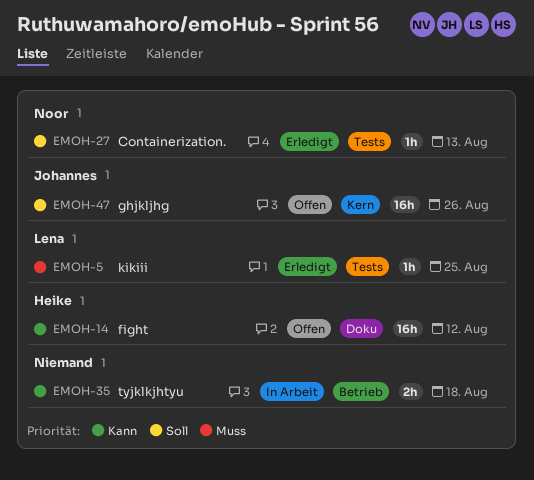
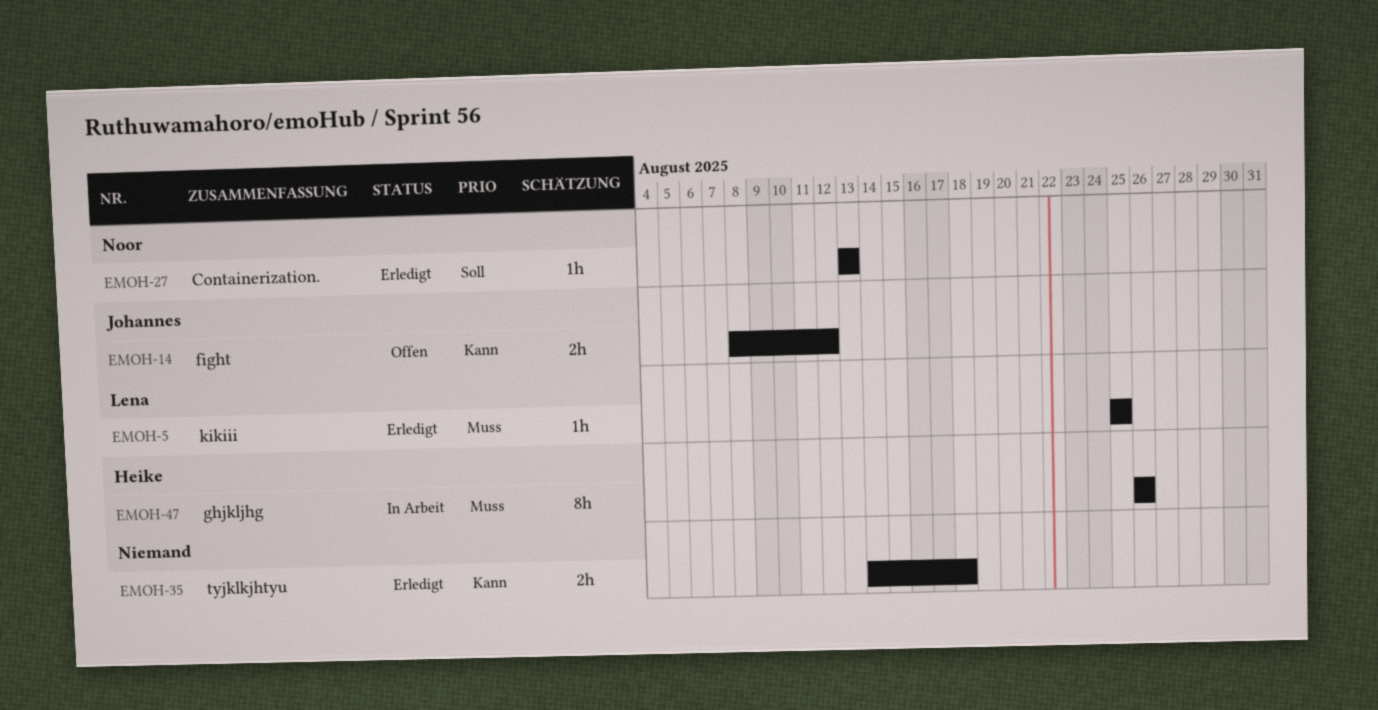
EMOH-14, owner: Heike -> Johannes
EMOH-14, estimate: 16h -> 2h
EMOH-35, status: In Arbeit -> Erledigt
EMOH-47, status: Offen -> In Arbeit
EMOH-47, owner: Johannes -> Heike
EMOH-47, priority: Soll -> Muss
EMOH-47, estimate: 16h -> 8h

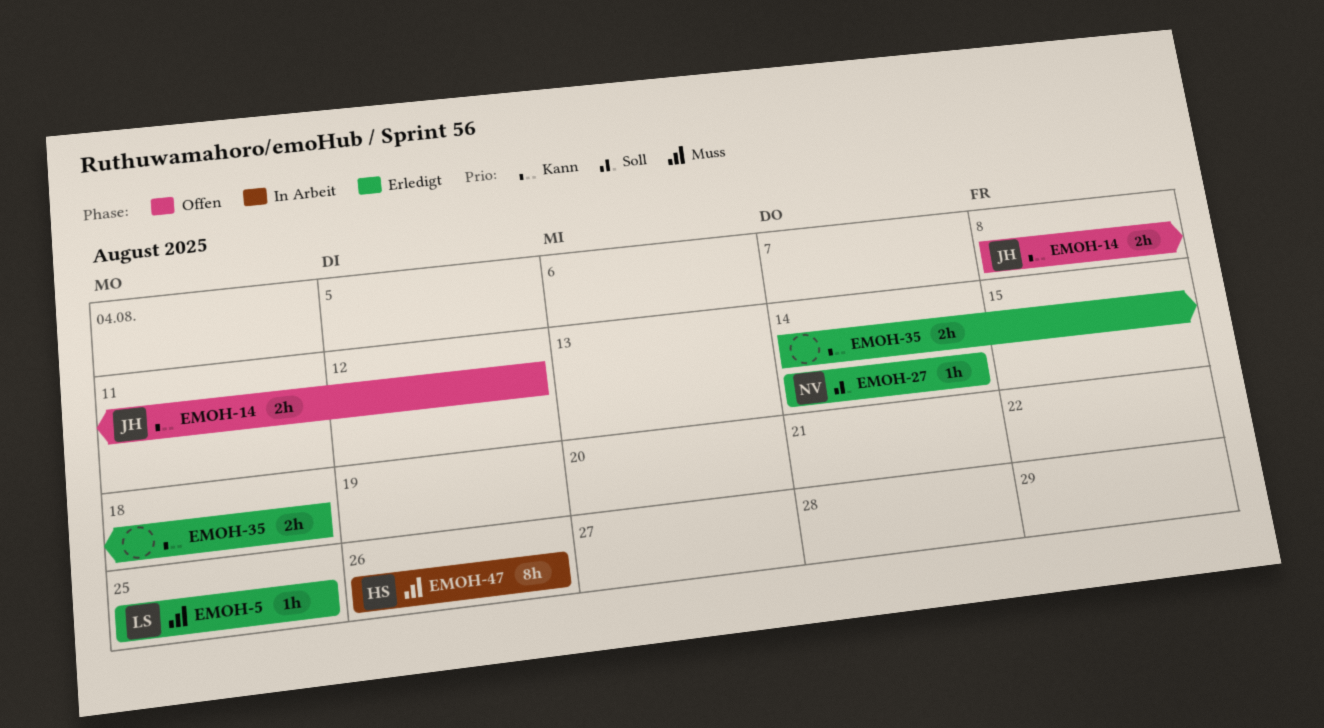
EMOH-27, start: Aug 13 -> Aug 14
EMOH-27, due: Aug 13 -> Aug 14

